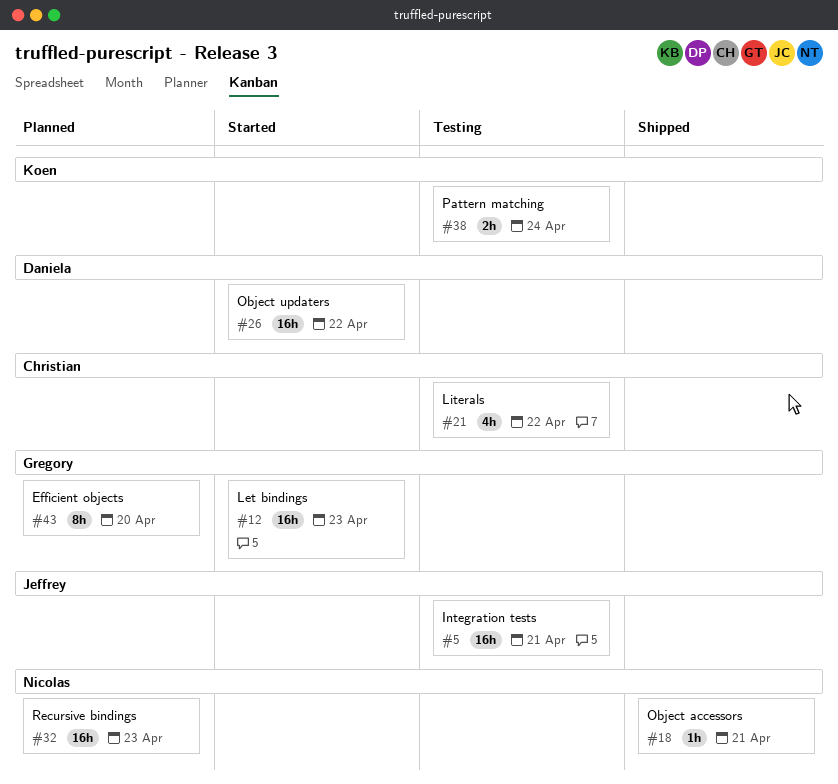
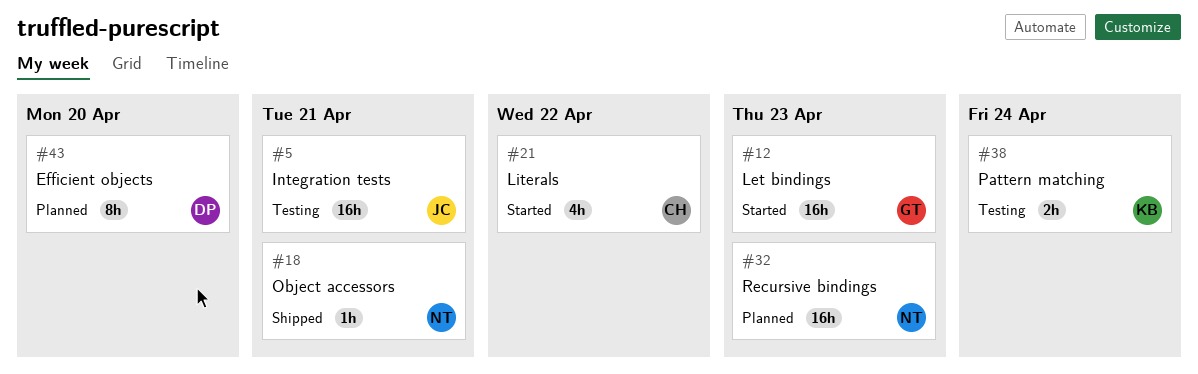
#21, status: Testing -> Started
#26: present -> none
#43, owner: Gregory -> Daniela

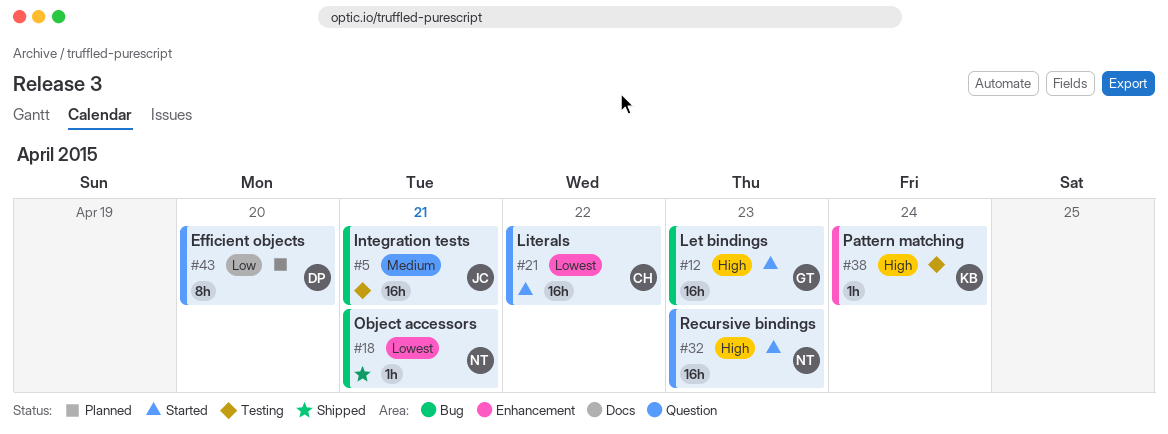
#21, estimate: 4h -> 16h
#32, status: Planned -> Started
#38, estimate: 2h -> 1h

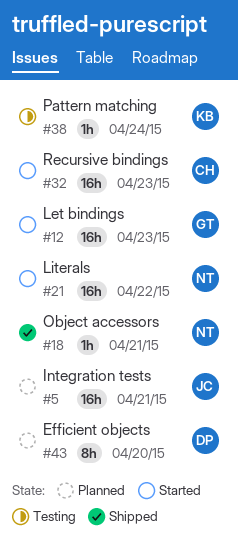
#5, status: Testing -> Planned
#21, owner: CH -> NT
#32, owner: NT -> CH

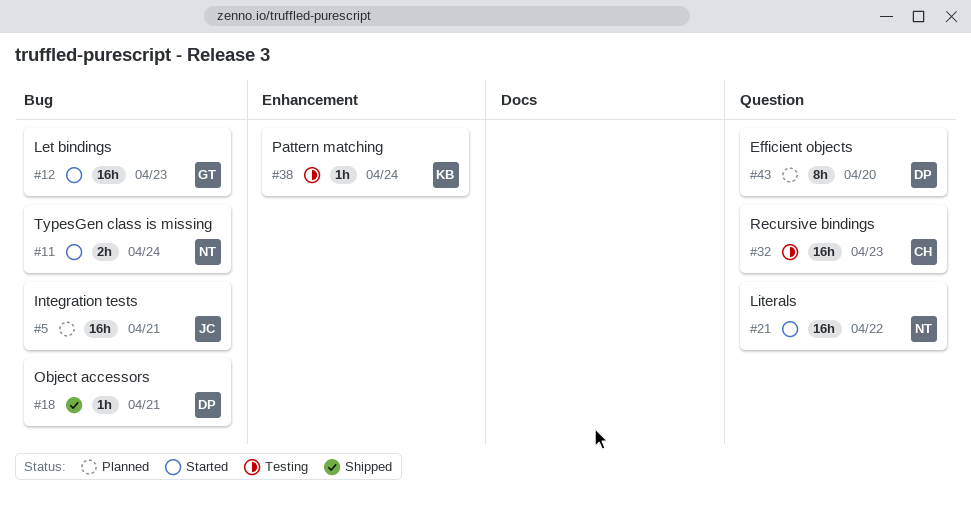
#11: none -> present
#18, owner: NT -> DP
#32, status: Started -> Testing

